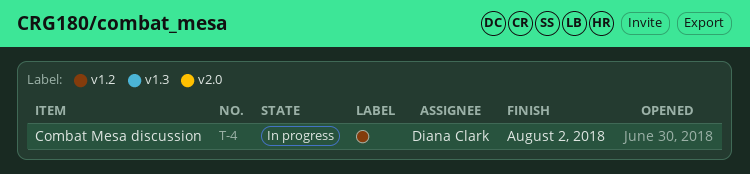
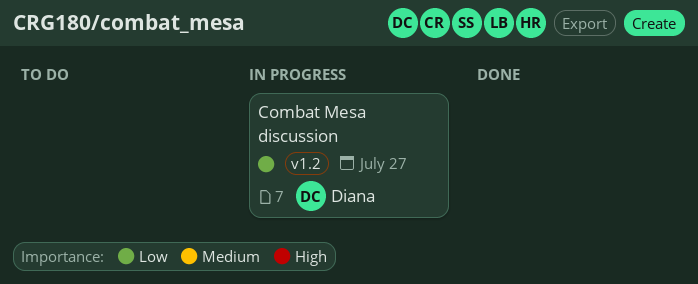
Combat Mesa discussion, due: Aug 2 -> Jul 27

